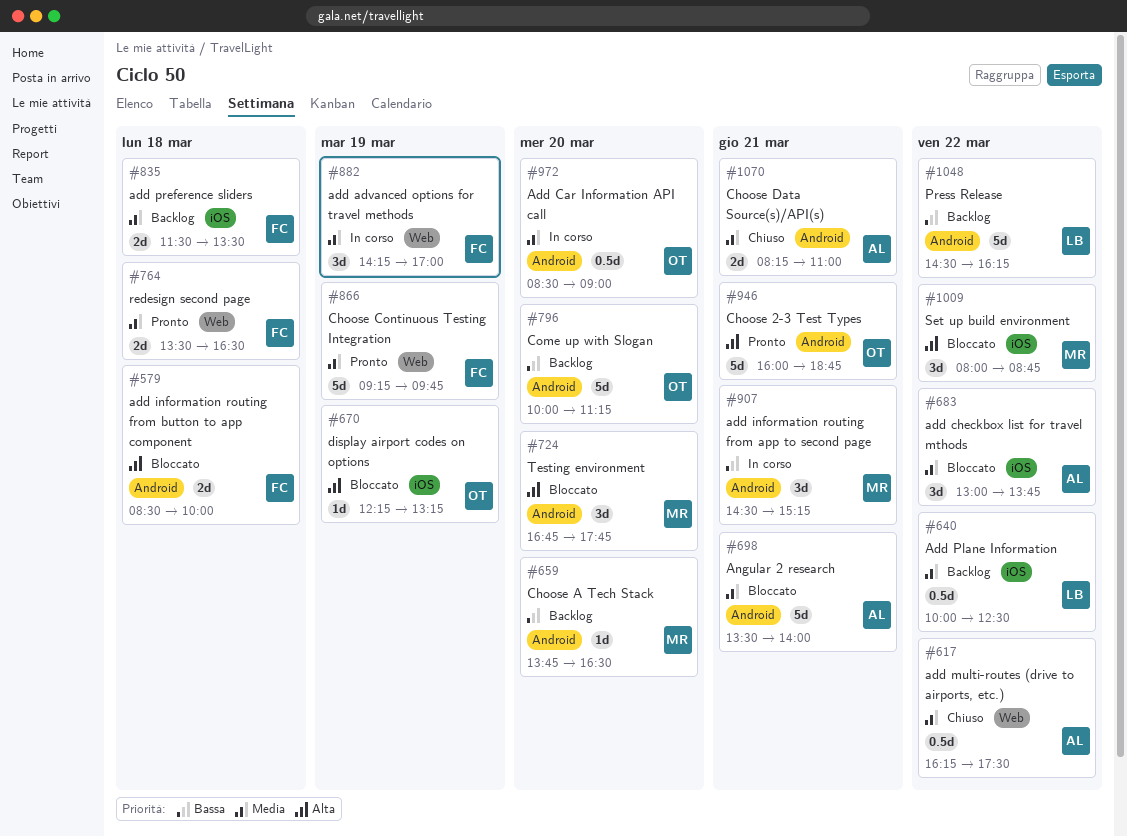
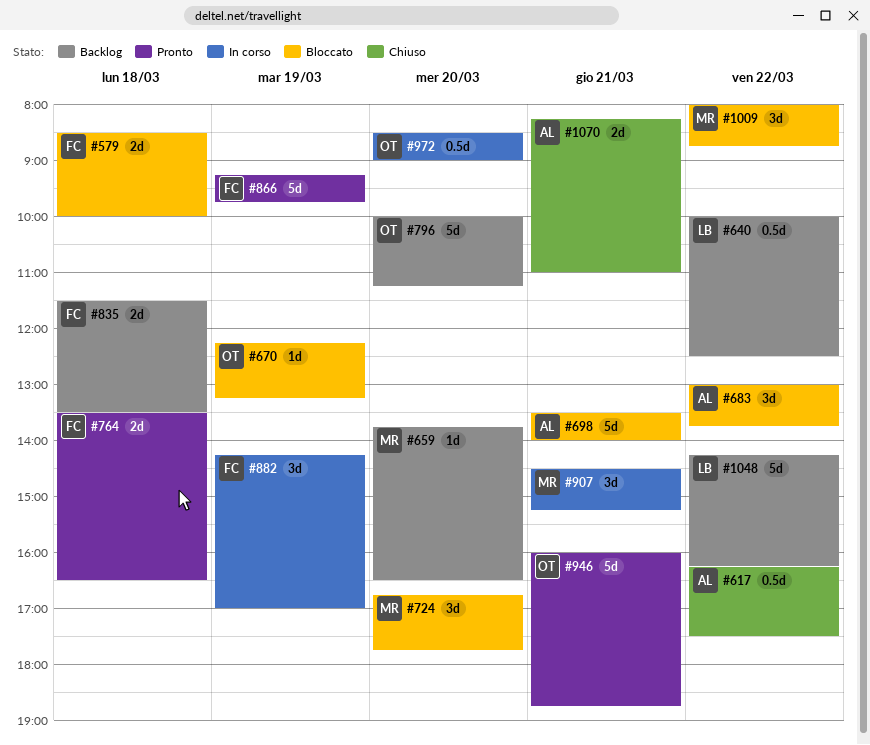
#1048, begins: 14:30 -> 14:15

